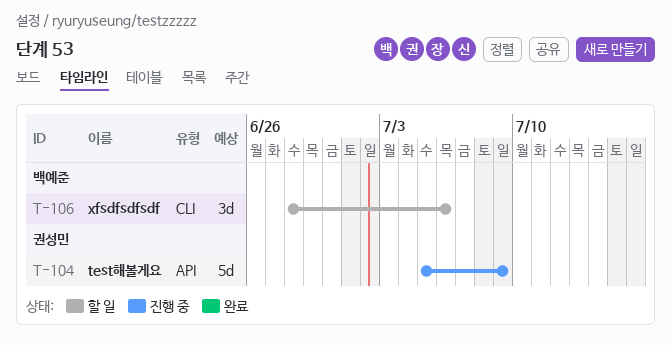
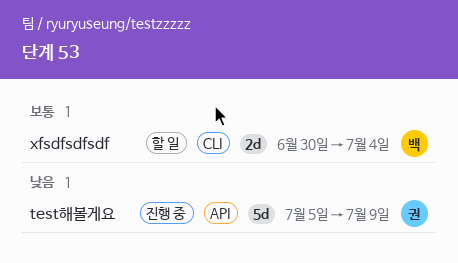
xfsdfsdfsdf, estimate: 3d -> 2d
xfsdfsdfsdf, start: Jun 28 -> Jun 30
xfsdfsdfsdf, due: Jul 6 -> Jul 4

